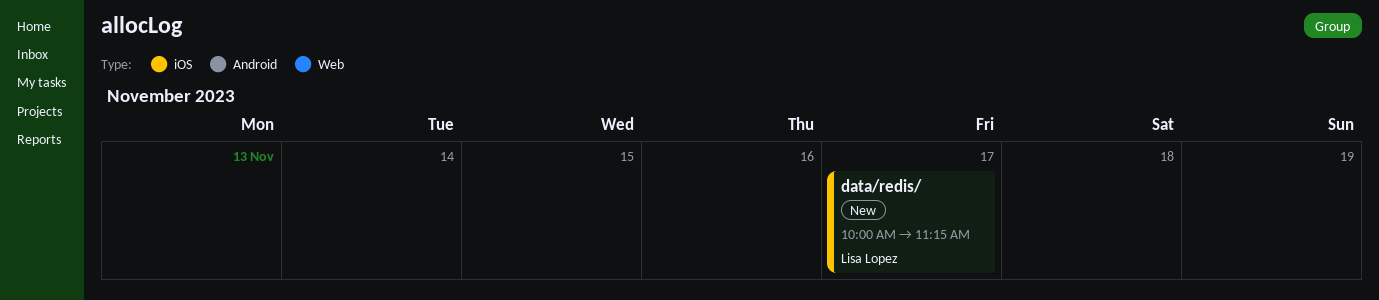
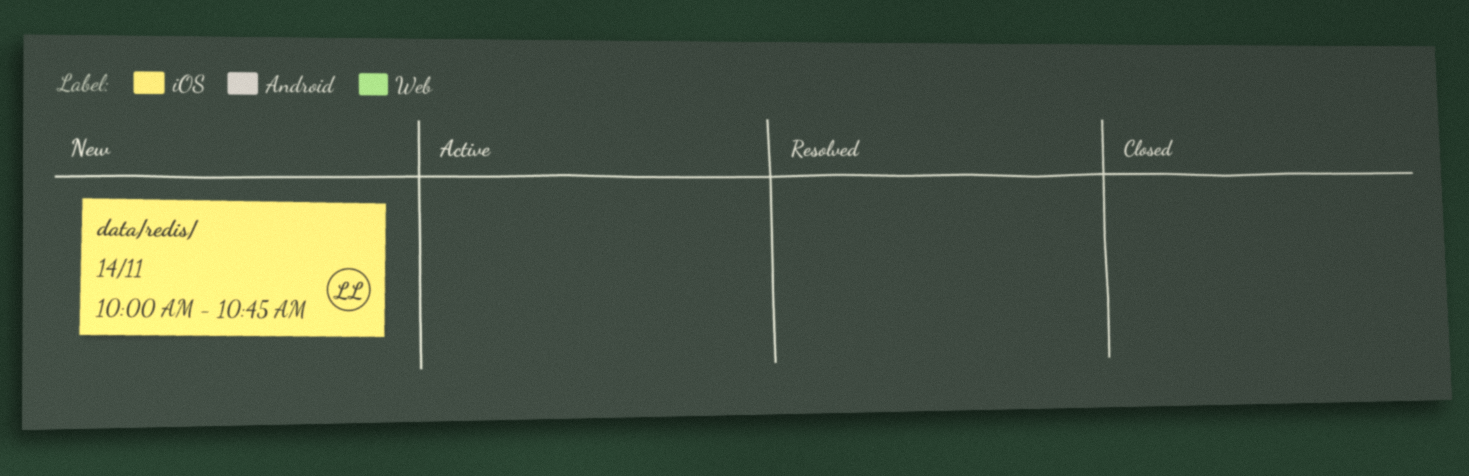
data/redis/, day: Nov 17 -> Nov 14
data/redis/, ends: 11:15 -> 10:45

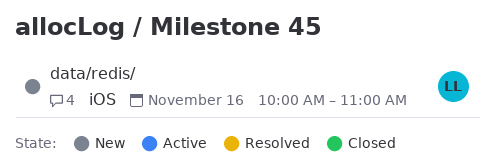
data/redis/, day: Nov 14 -> Nov 16
data/redis/, ends: 10:45 -> 11:00

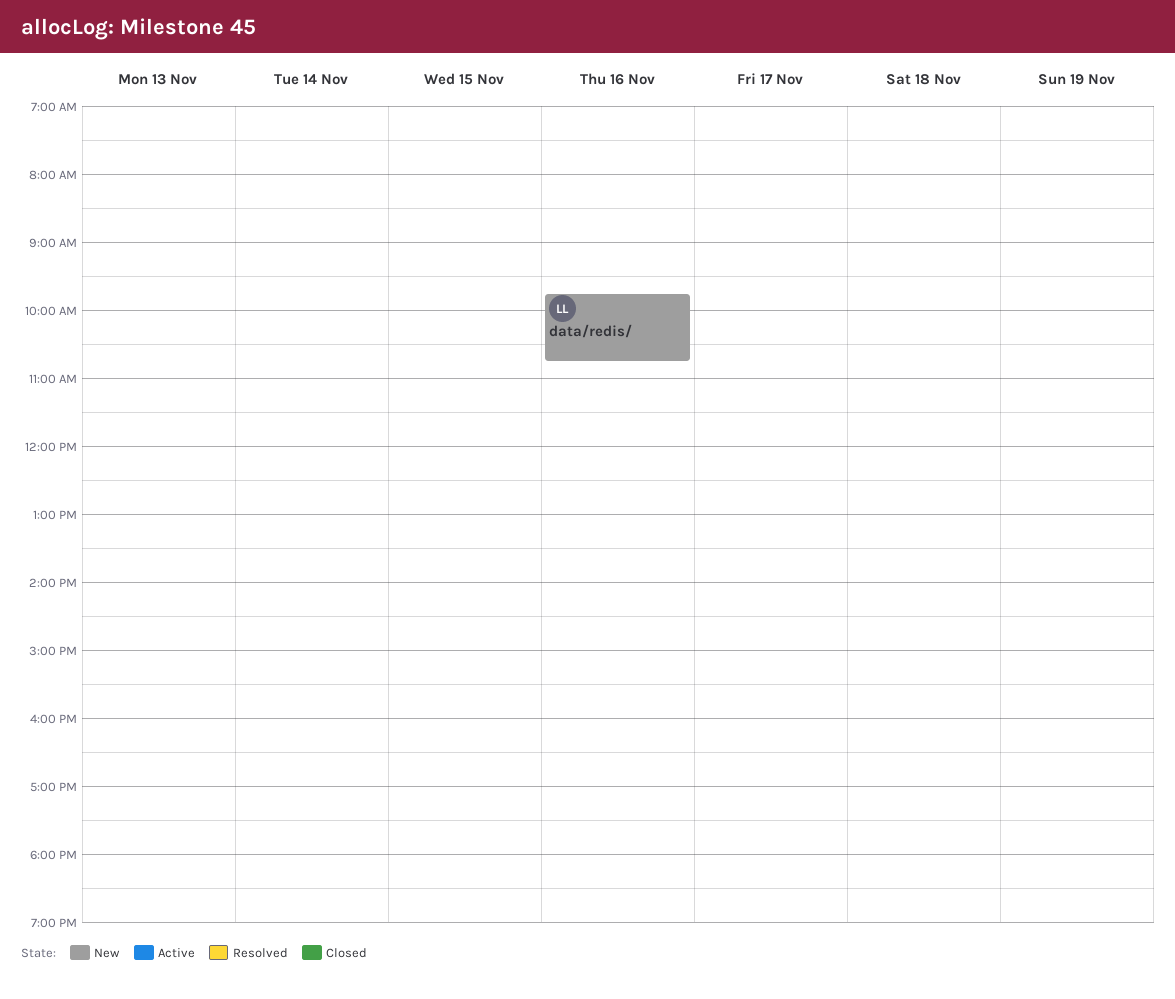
data/redis/, begins: 10:00 -> 09:45
data/redis/, ends: 11:00 -> 10:45

